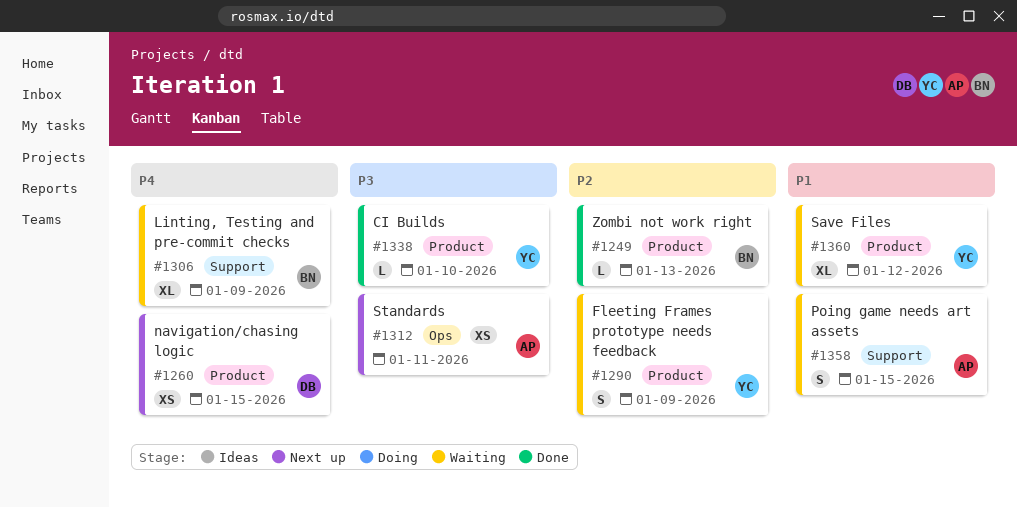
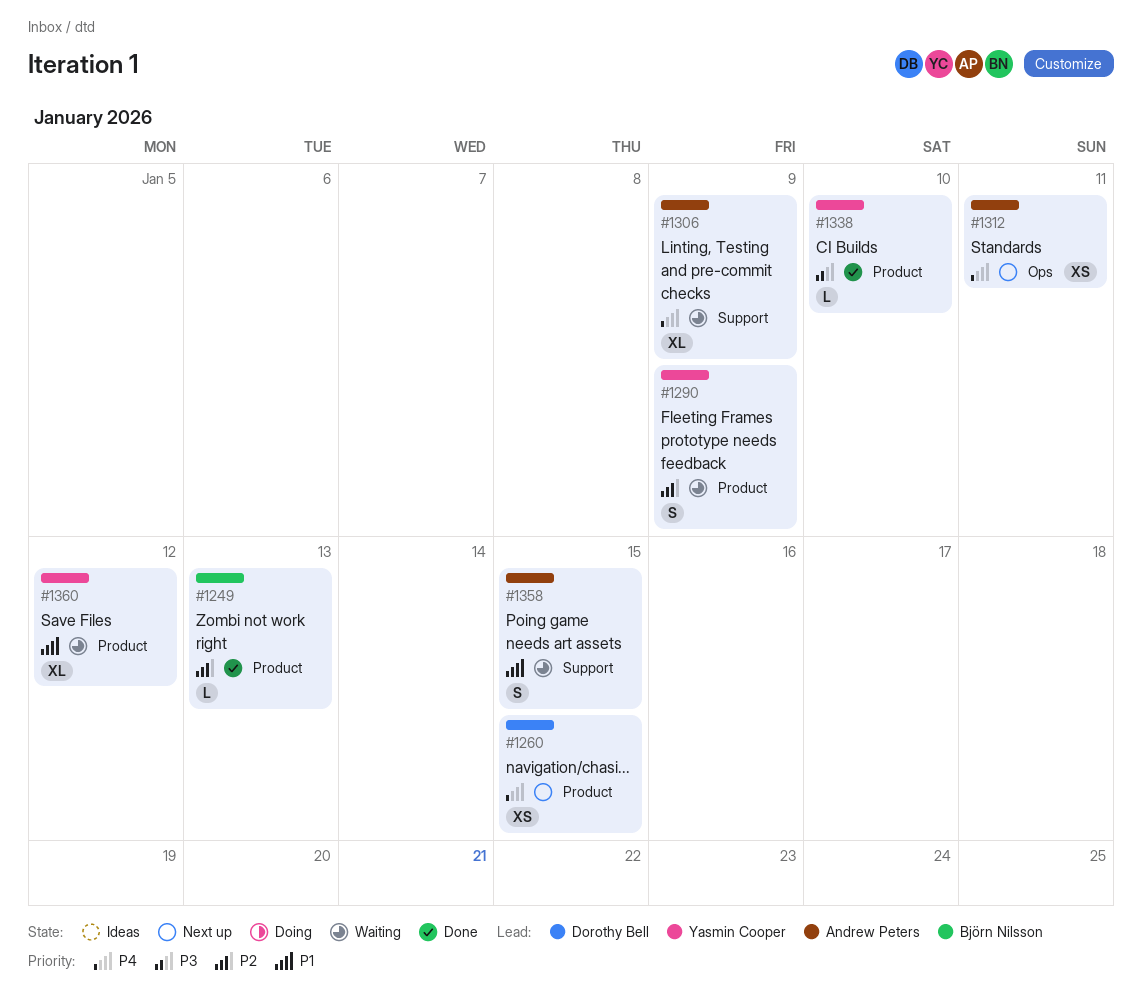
#1306, owner: Björn Nilsson -> Andrew Peters
#1312, priority: P3 -> P4

